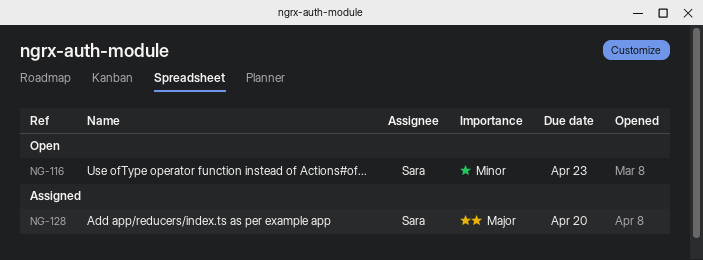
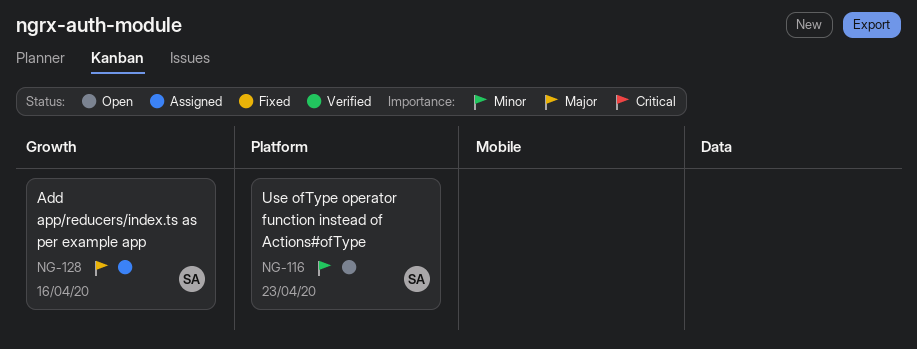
NG-128, due: Apr 20 -> Apr 16

